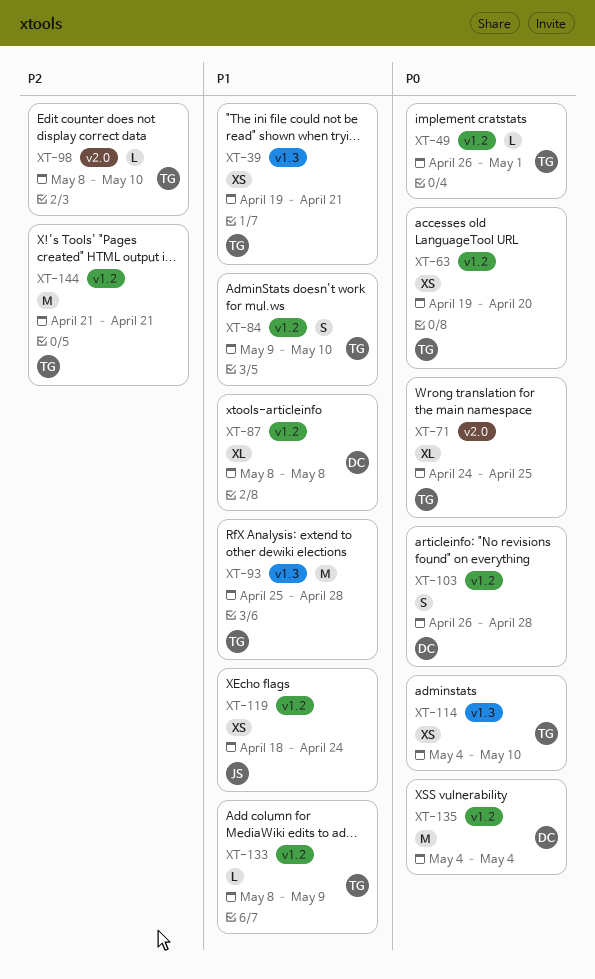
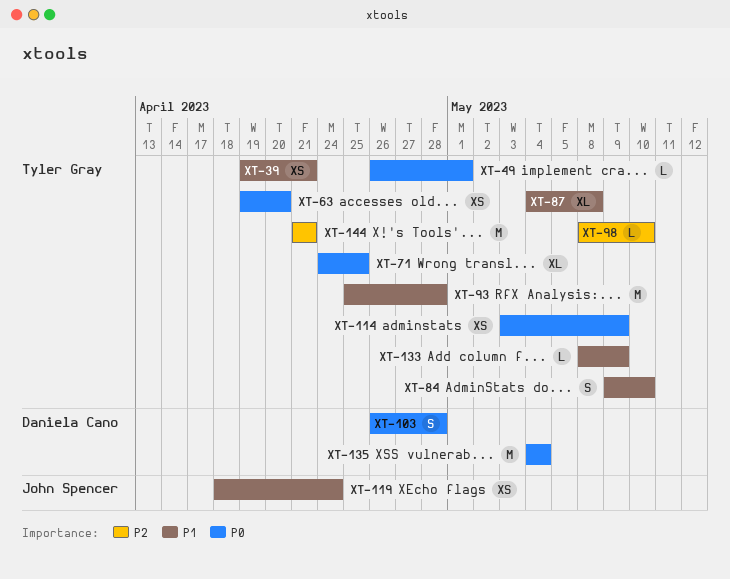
XT-87, owner: Daniela Cano -> Tyler Gray
XT-87, start: May 8 -> May 4
XT-114, start: May 4 -> May 3
XT-114, due: May 10 -> May 9

